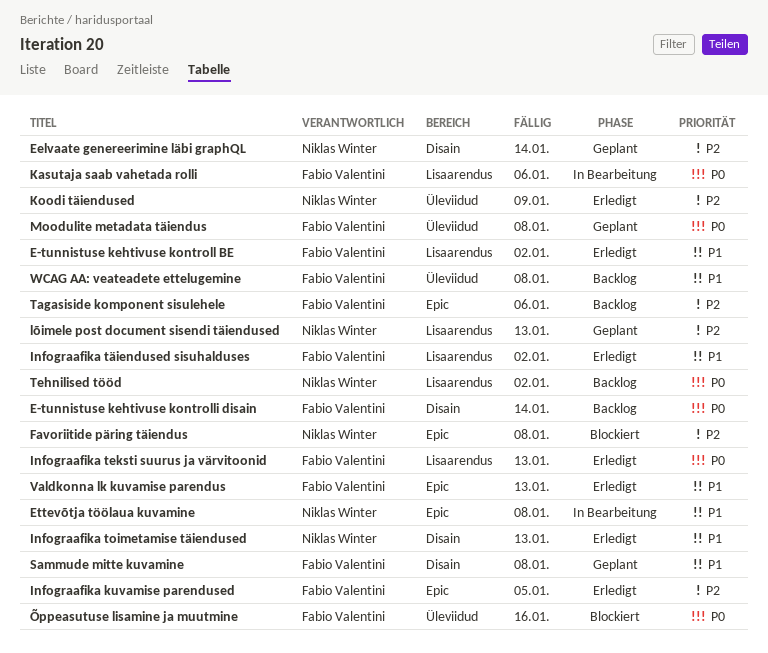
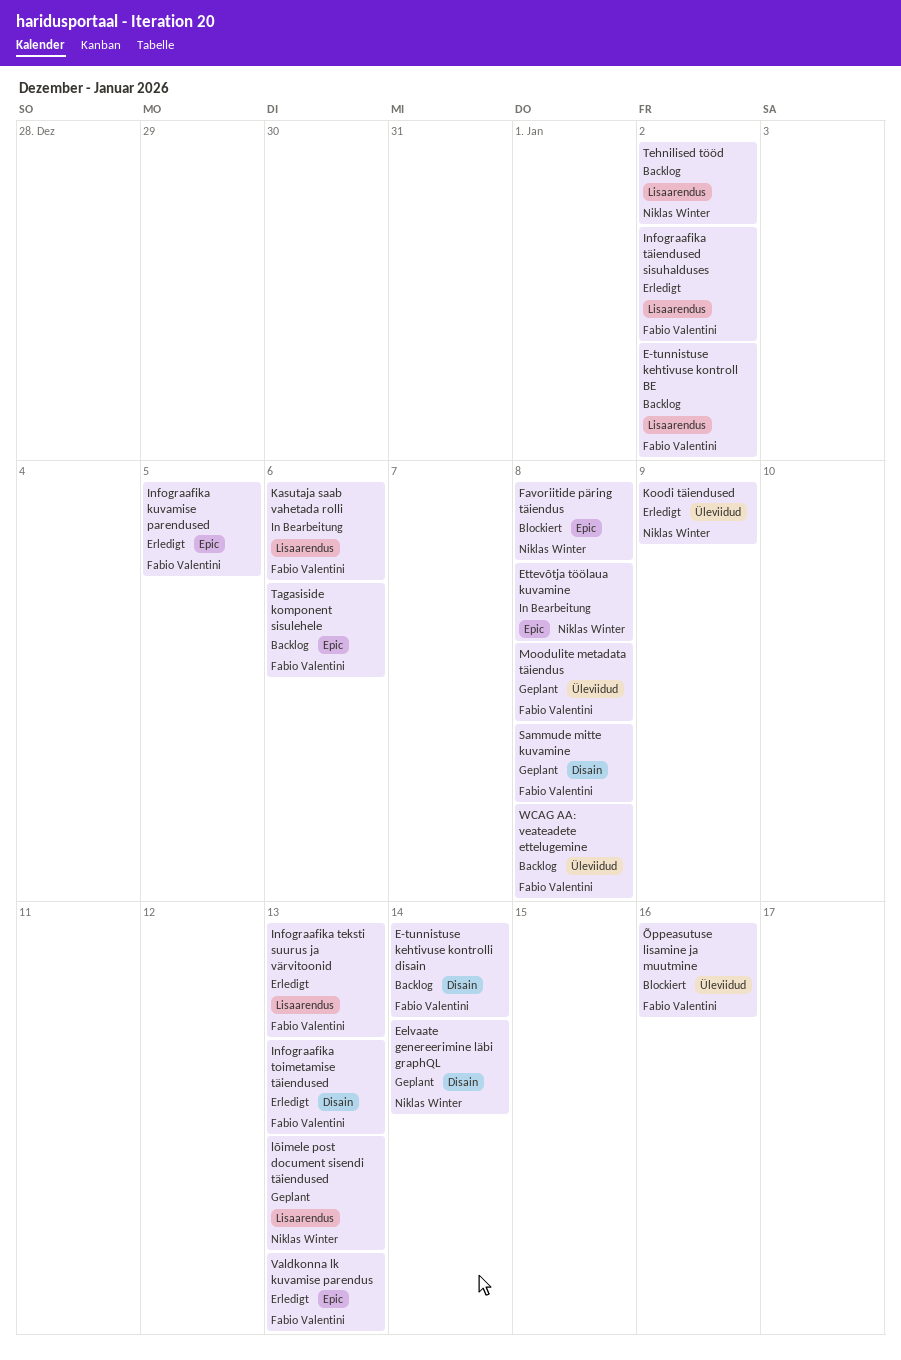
E-tunnistuse kehtivuse kontroll BE, status: Erledigt -> Backlog
Infograafika toimetamise täiendused, owner: Niklas Winter -> Fabio Valentini

